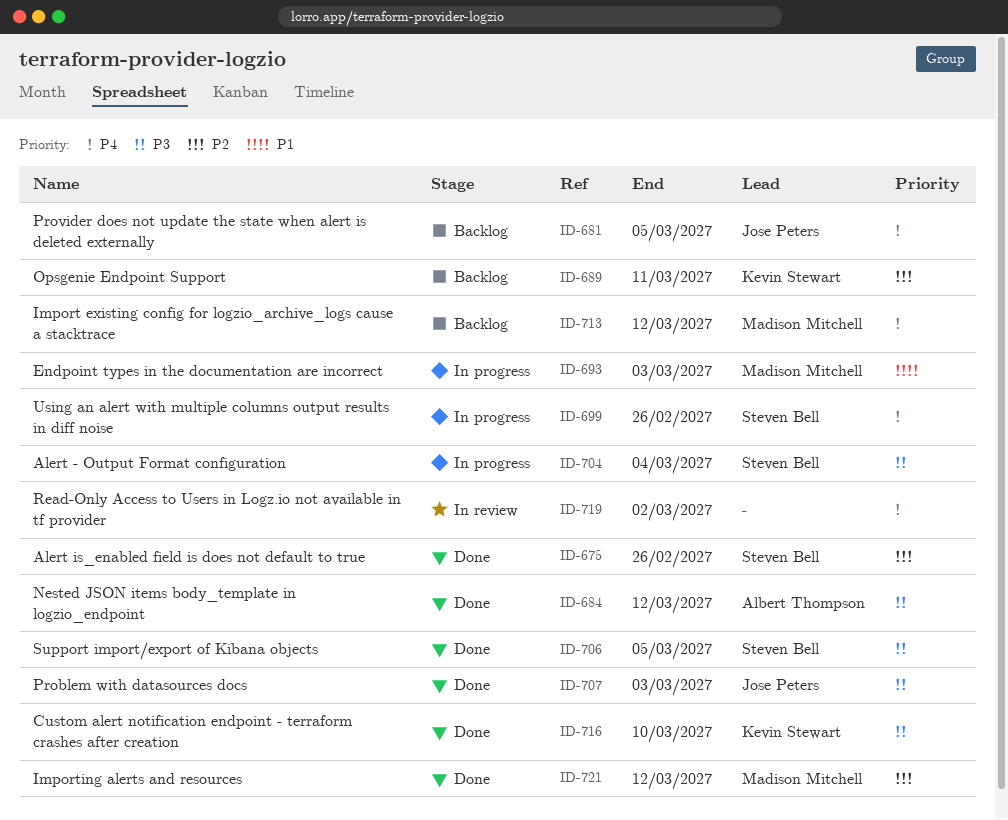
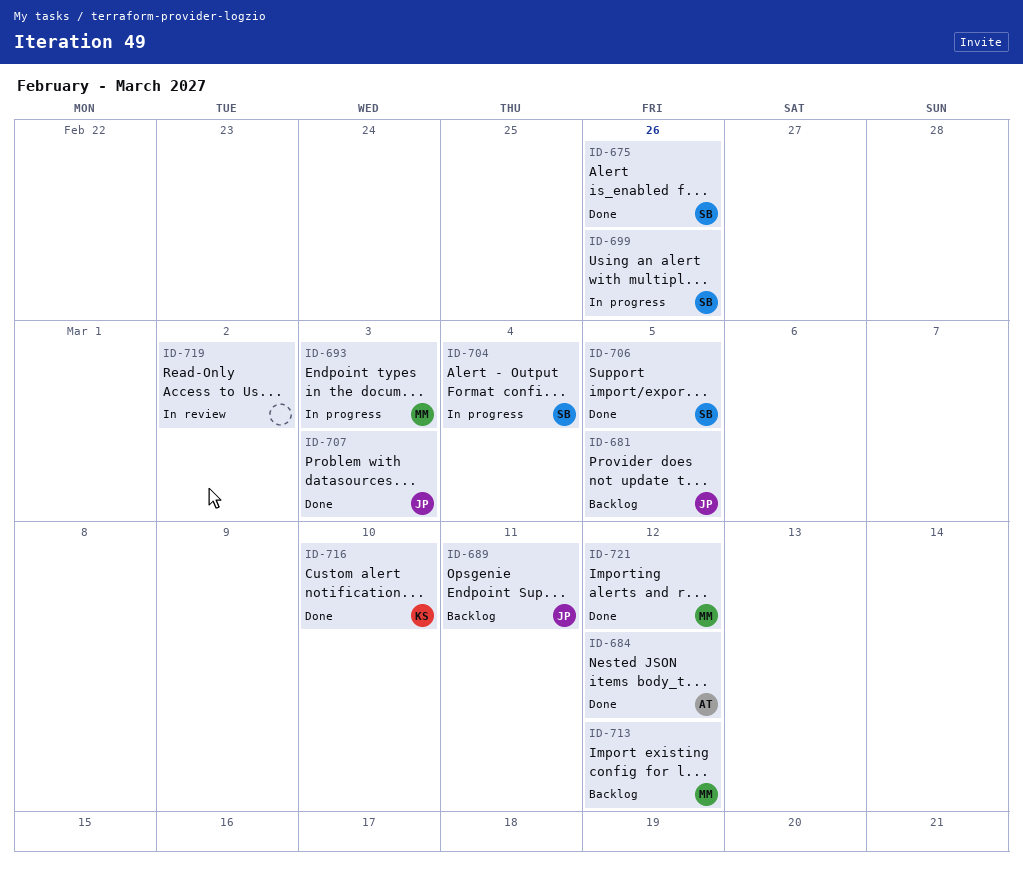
ID-689, owner: Kevin Stewart -> Jose Peters

